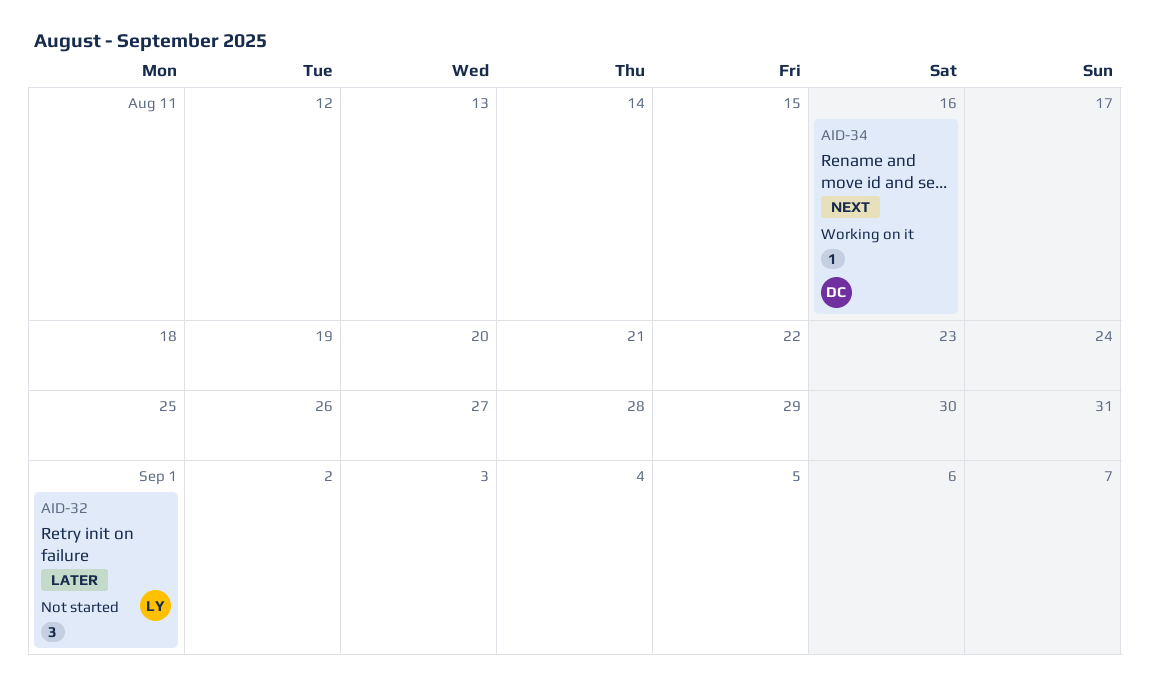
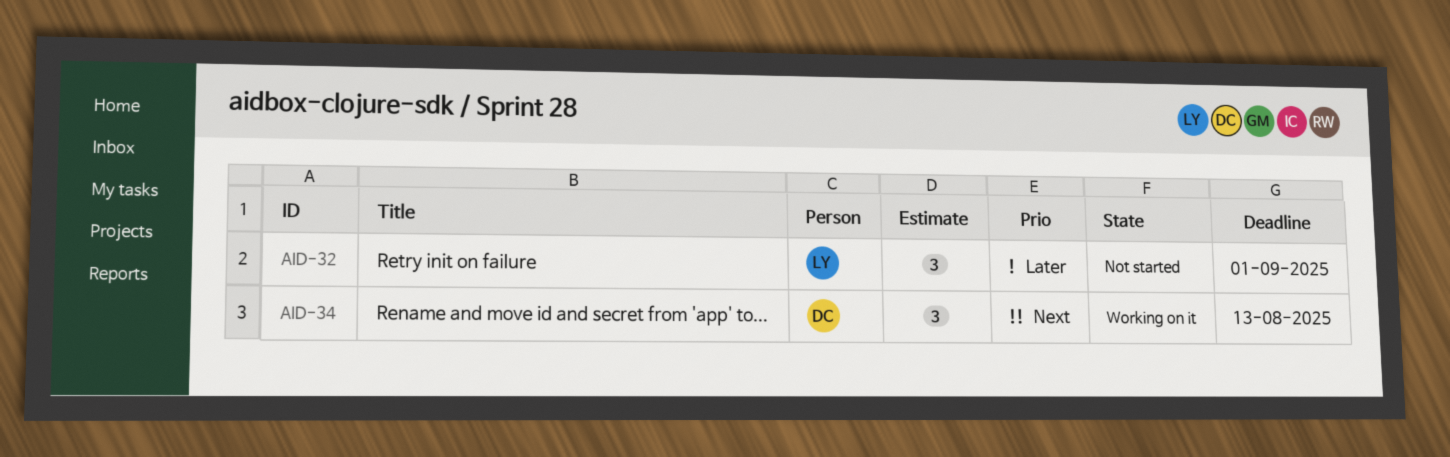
AID-34, estimate: 1 -> 3
AID-34, due: Aug 16 -> Aug 13

